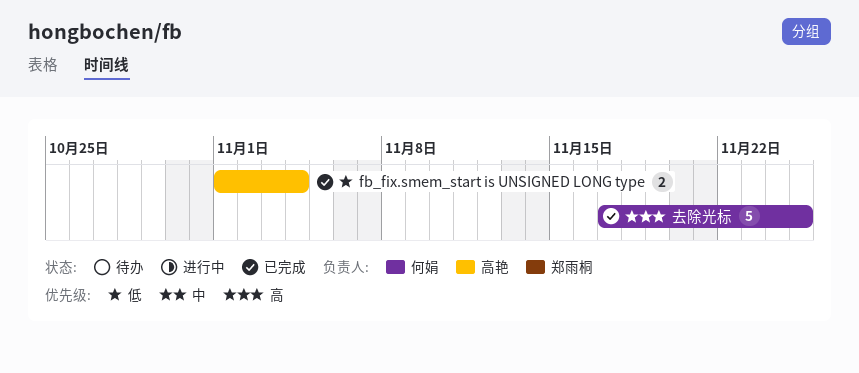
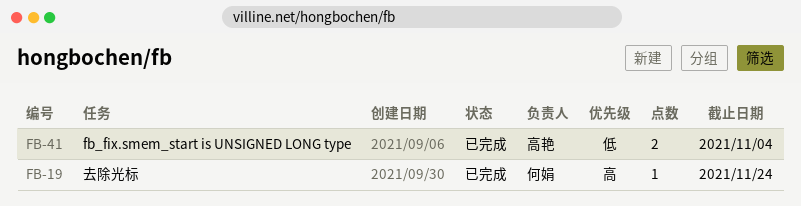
去除光标, estimate: 5 -> 1
去除光标, due: Nov 25 -> Nov 24

